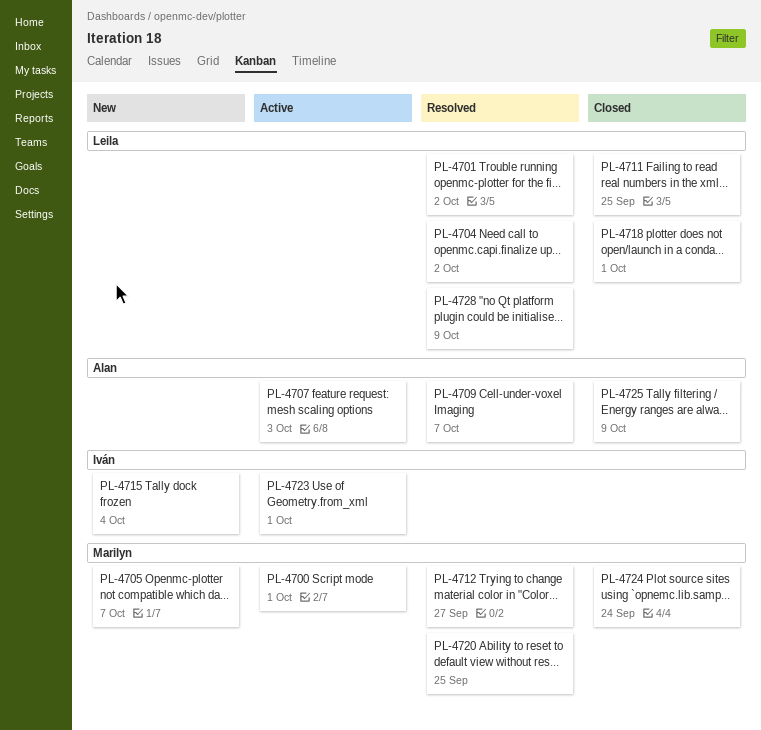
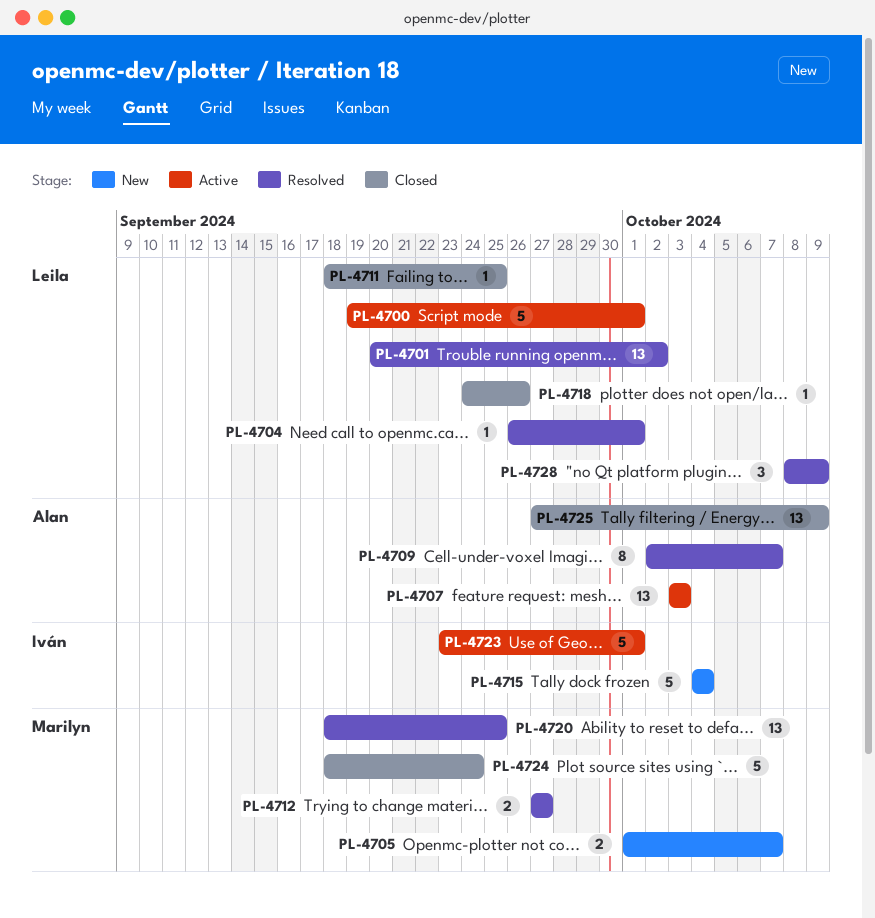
PL-4700, owner: Marilyn -> Leila
PL-4704, due: Oct 2 -> Oct 1
PL-4718, due: Oct 1 -> Sep 26

